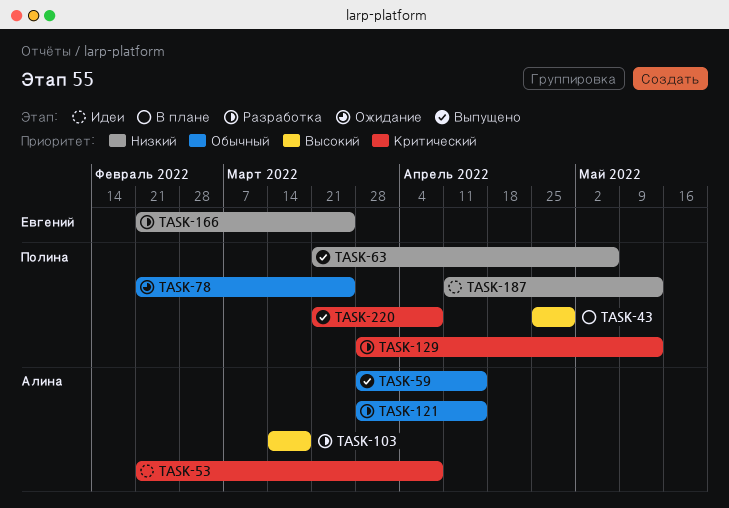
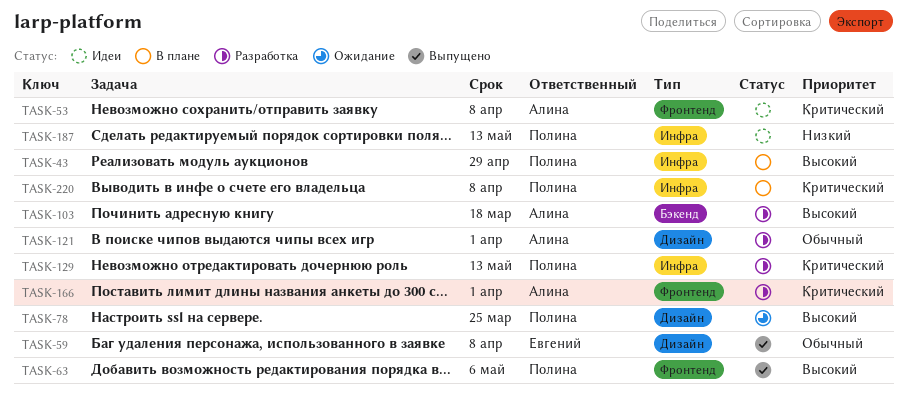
TASK-59, owner: Алина -> Евгений
TASK-59, due: Apr 15 -> Apr 8
TASK-63, priority: Низкий -> Высокий
TASK-78, priority: Обычный -> Высокий
TASK-121, due: Apr 15 -> Apr 1
TASK-166, owner: Евгений -> Алина
TASK-166, priority: Низкий -> Критический
TASK-166, due: Mar 25 -> Apr 1
TASK-220, status: Выпущено -> В плане

